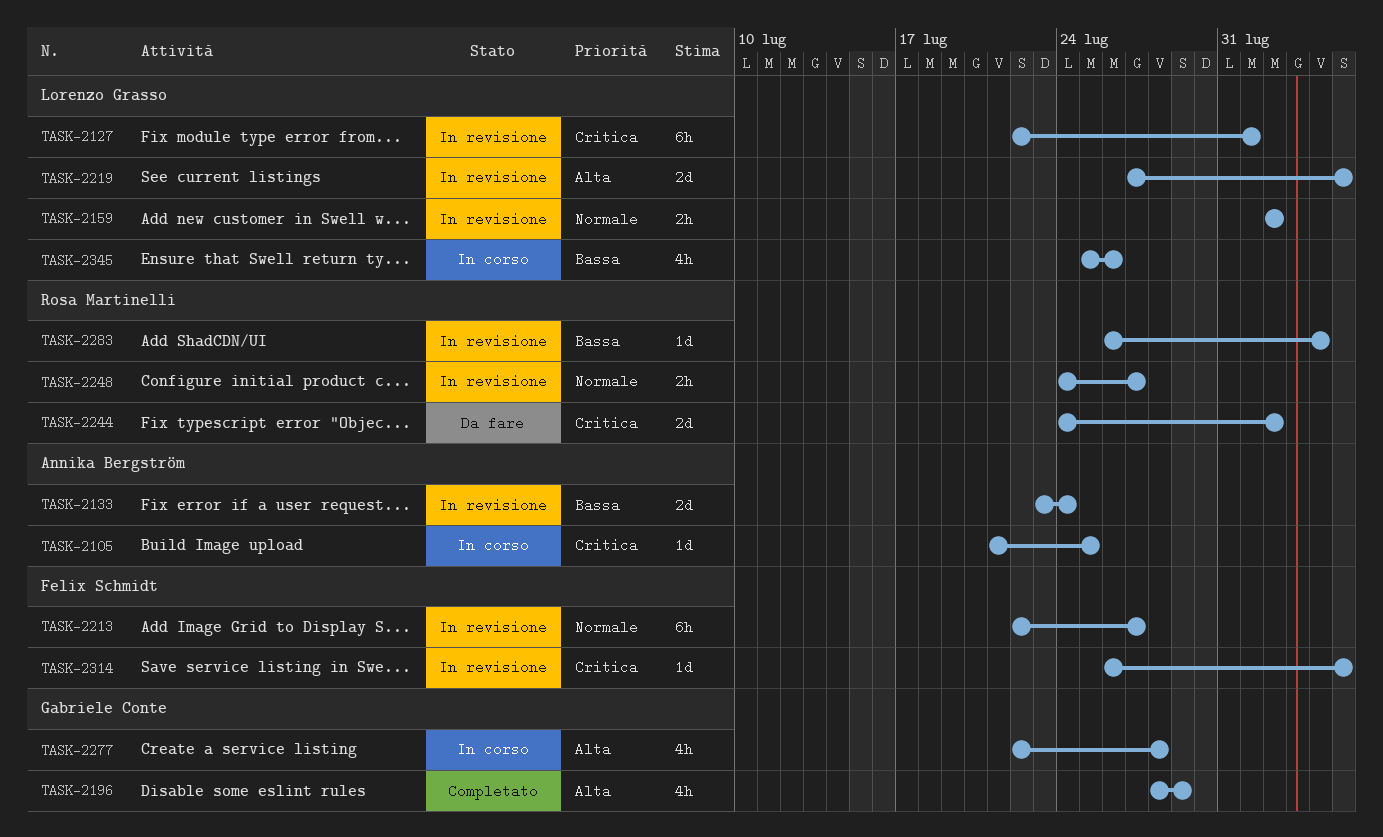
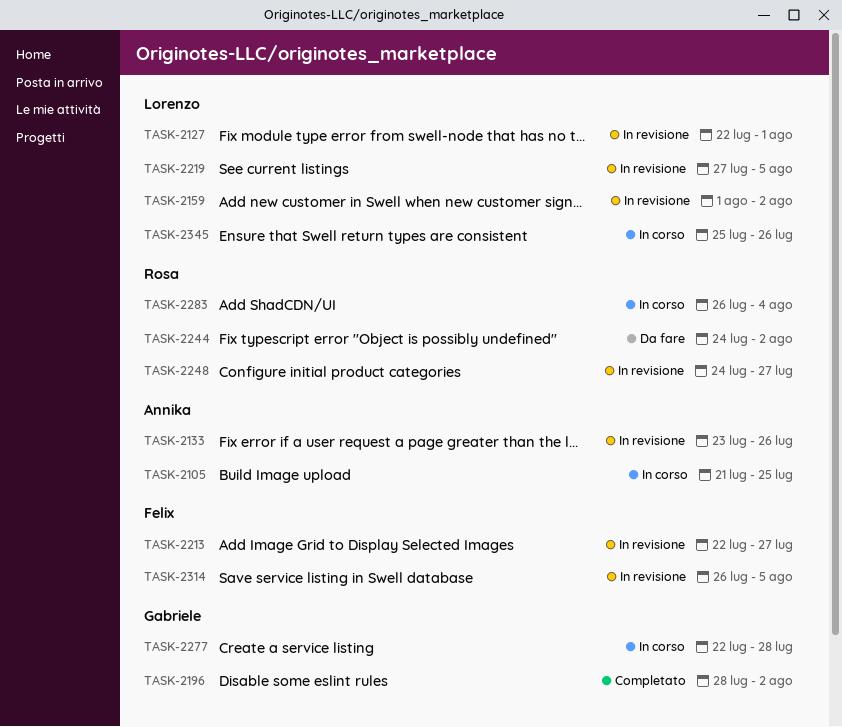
TASK-2133, due: Jul 24 -> Jul 26
TASK-2159, start: Aug 2 -> Aug 1
TASK-2196, due: Jul 29 -> Aug 2
TASK-2283, status: In revisione -> In corso

